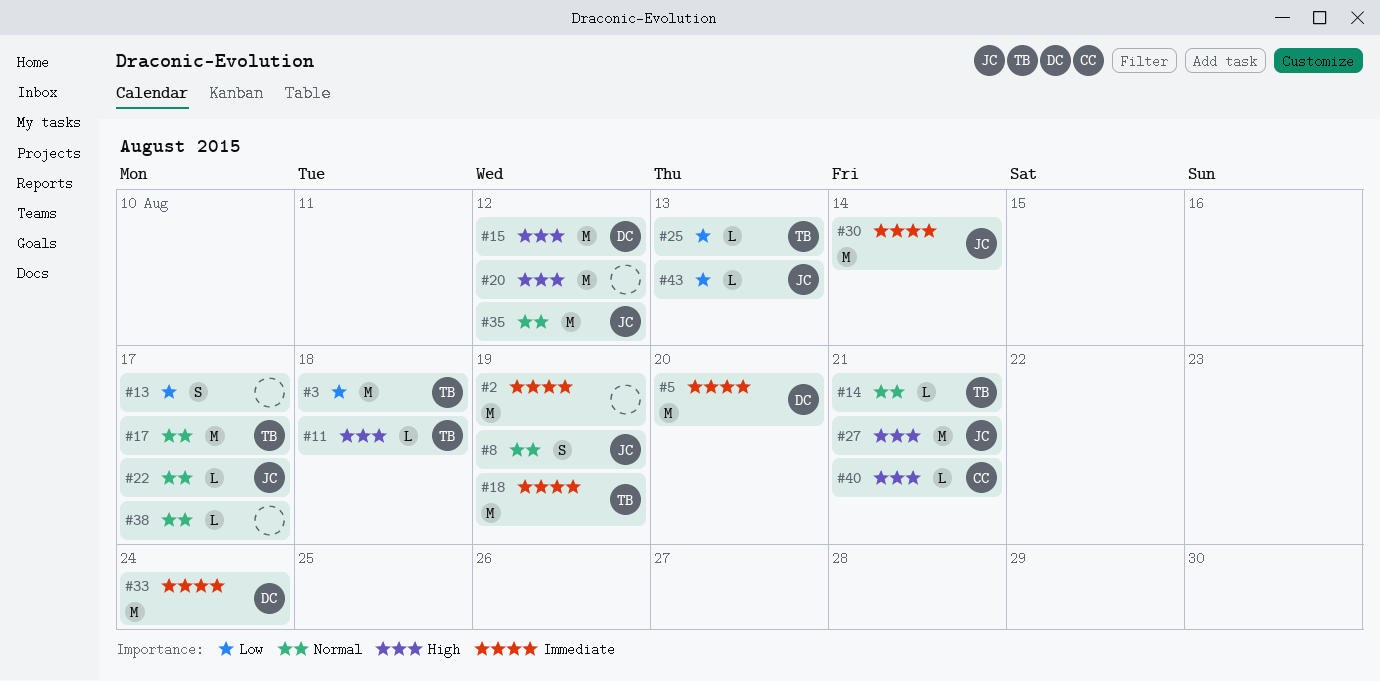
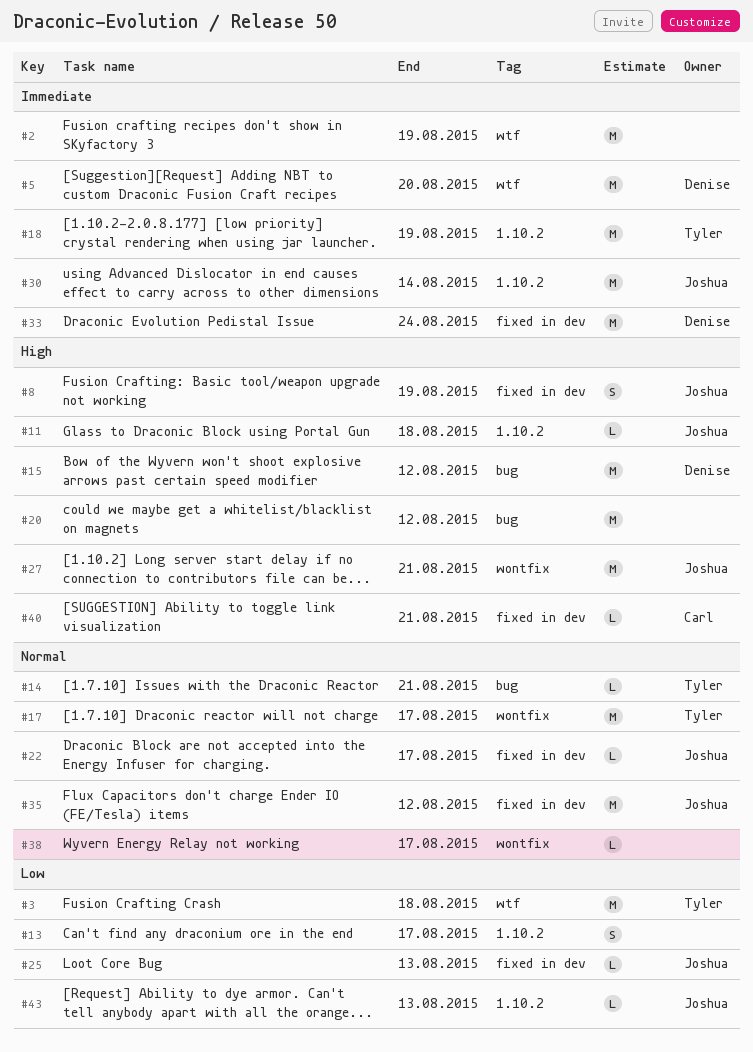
#8, priority: Normal -> High
#11, owner: Tyler -> Joshua
#25, owner: Tyler -> Joshua

